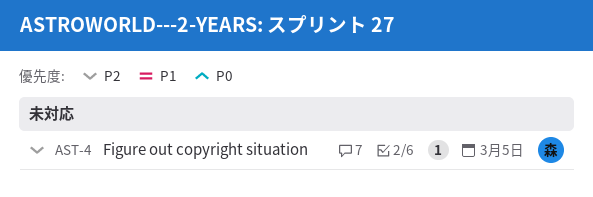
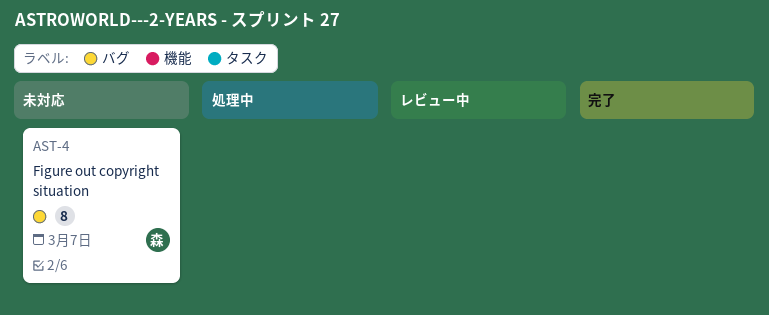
AST-4, estimate: 1 -> 8
AST-4, due: Mar 5 -> Mar 7

